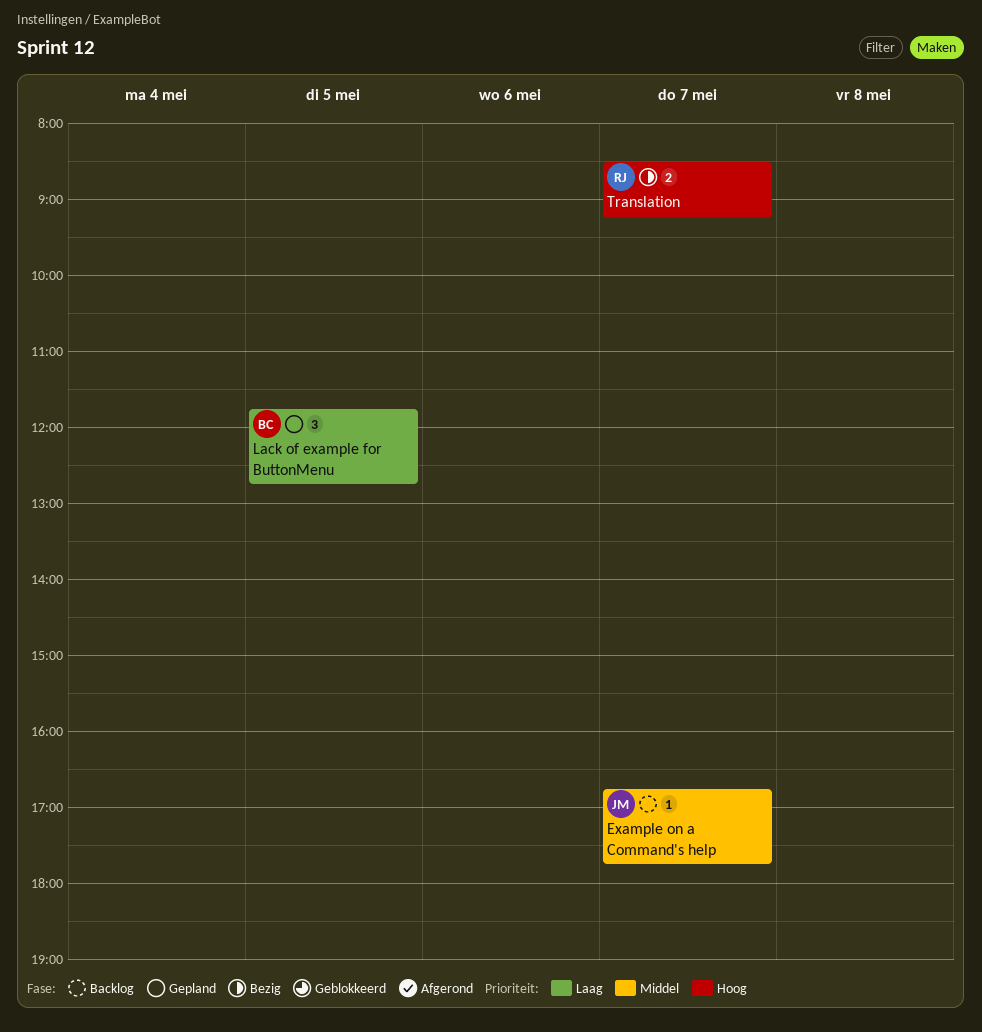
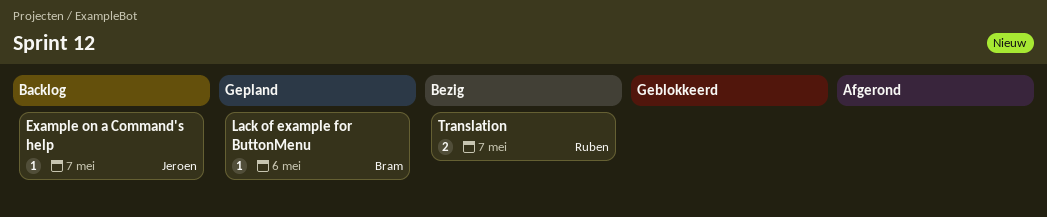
Lack of example for ButtonMenu, estimate: 3 -> 1
Lack of example for ButtonMenu, day: May 5 -> May 6

